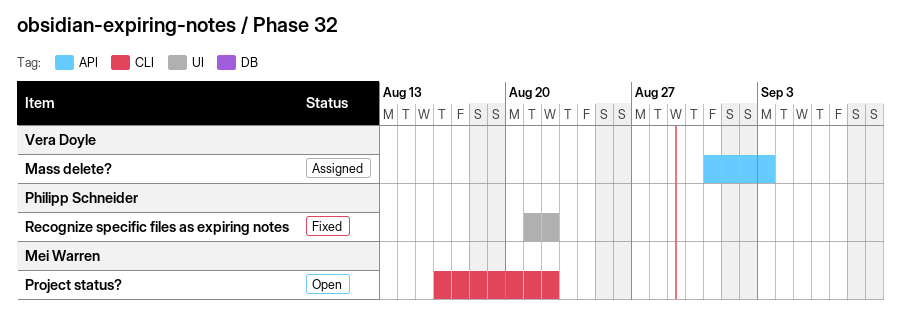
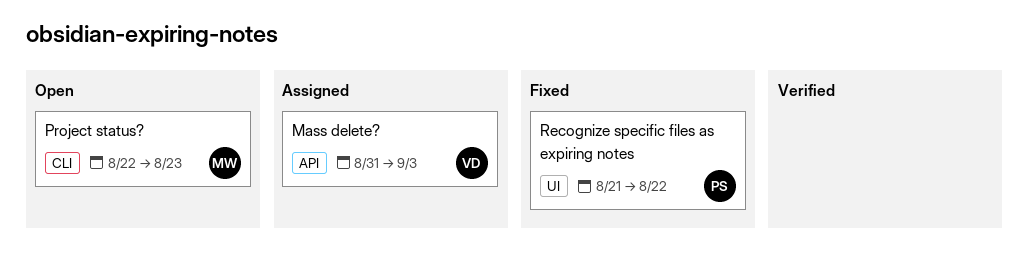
Project status?, start: Aug 16 -> Aug 22
Project status?, due: Aug 22 -> Aug 23

